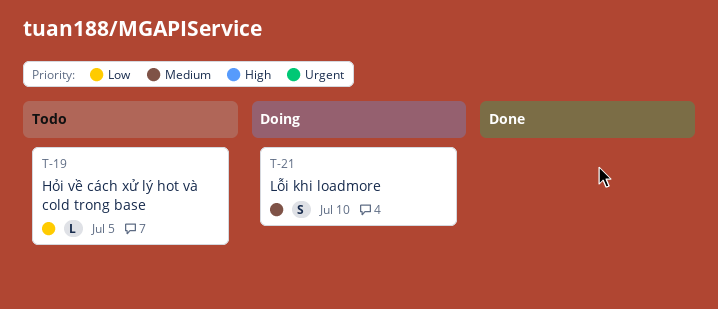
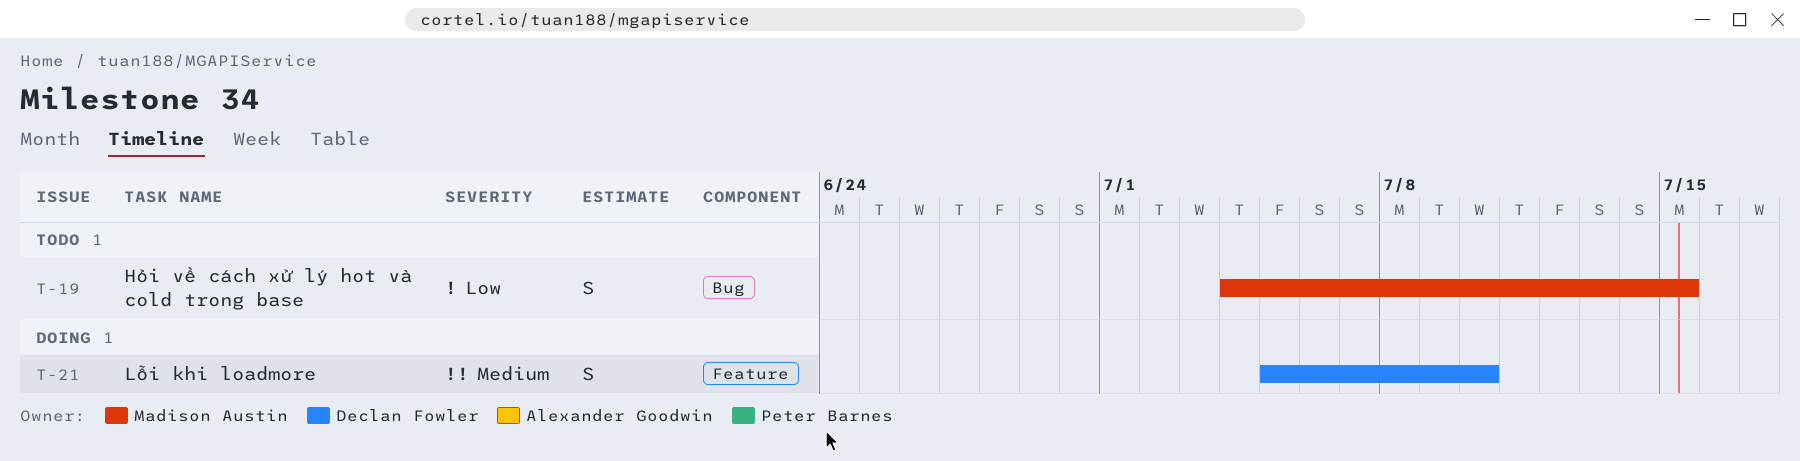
T-19, estimate: L -> S
T-19, due: Jul 5 -> Jul 15

